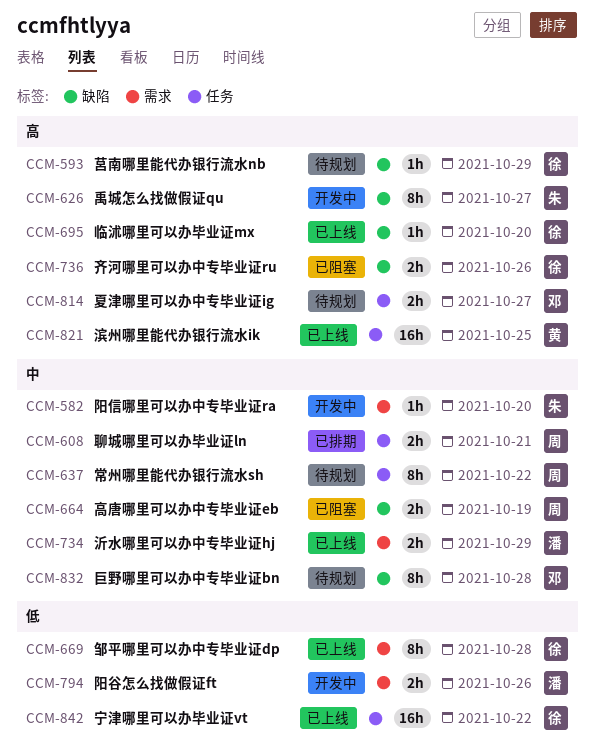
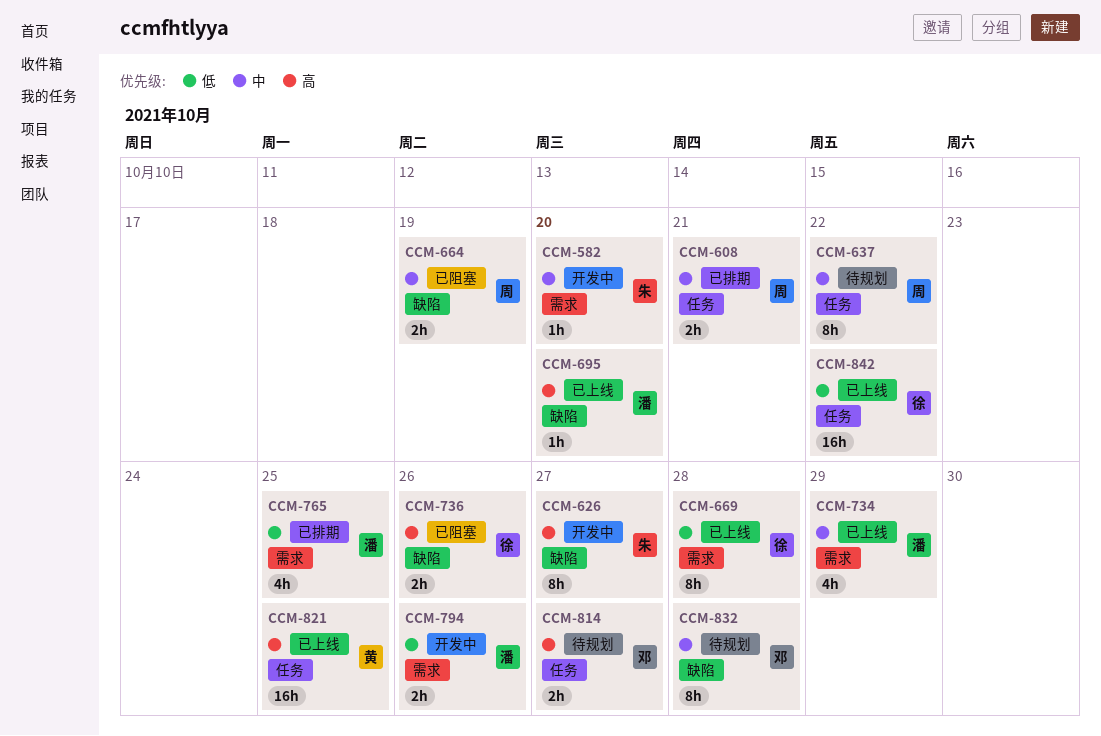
CCM-593: present -> none
CCM-695, owner: 徐 -> 潘
CCM-734, estimate: 2h -> 4h
CCM-765: none -> present

